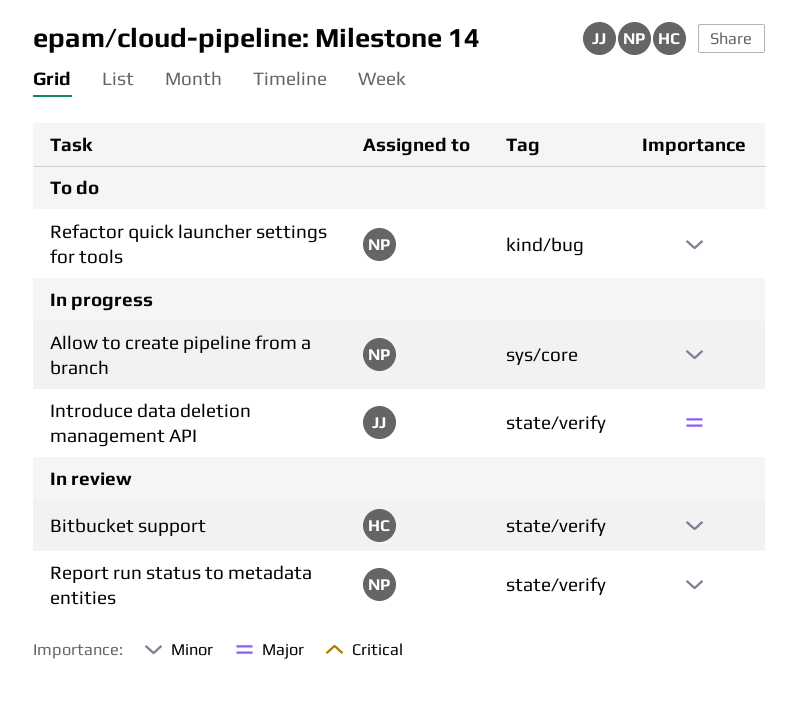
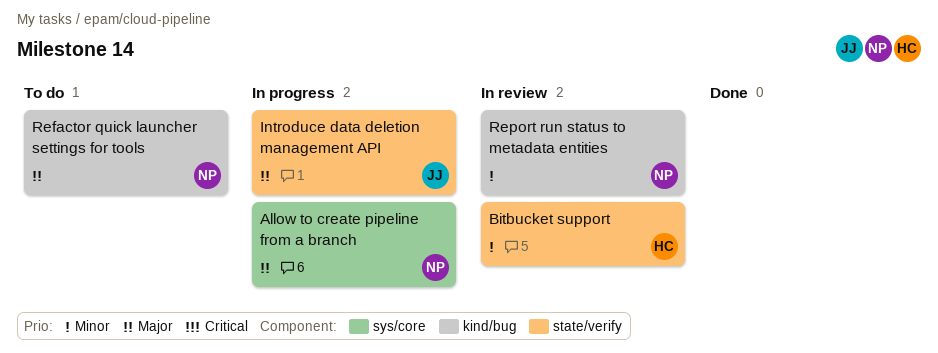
Allow to create pipeline from a branch, priority: Minor -> Major
Refactor quick launcher settings for tools, priority: Minor -> Major
Report run status to metadata entities, label: state/verify -> kind/bug

